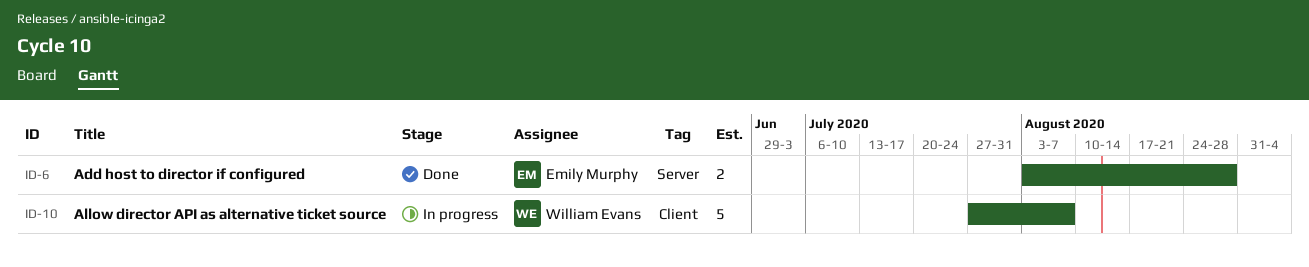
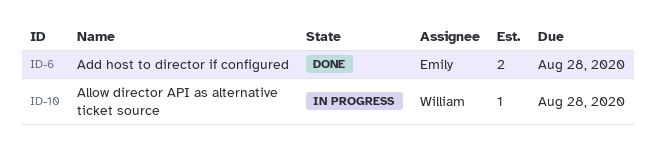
ID-10, estimate: 5 -> 1
ID-10, due: Aug 7 -> Aug 28

